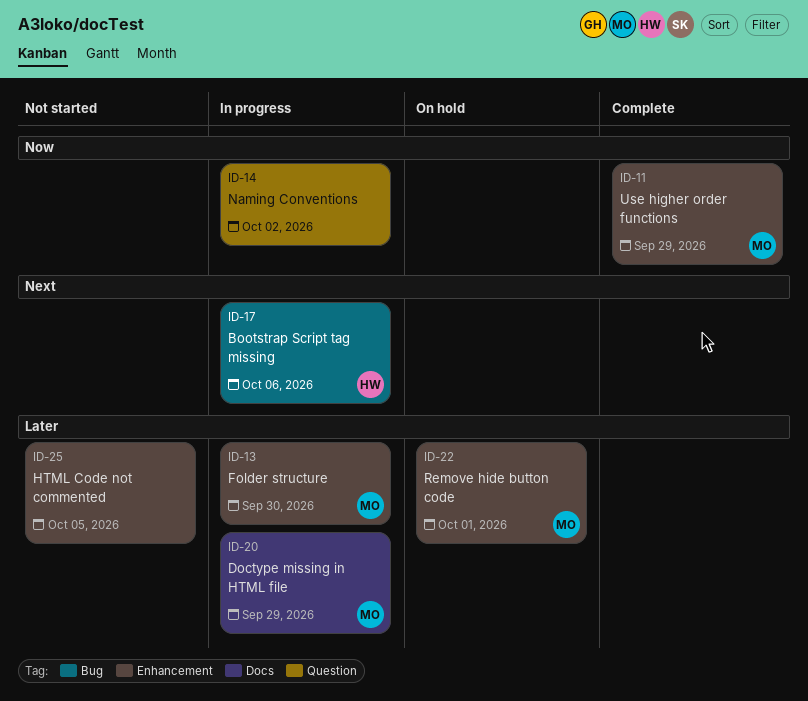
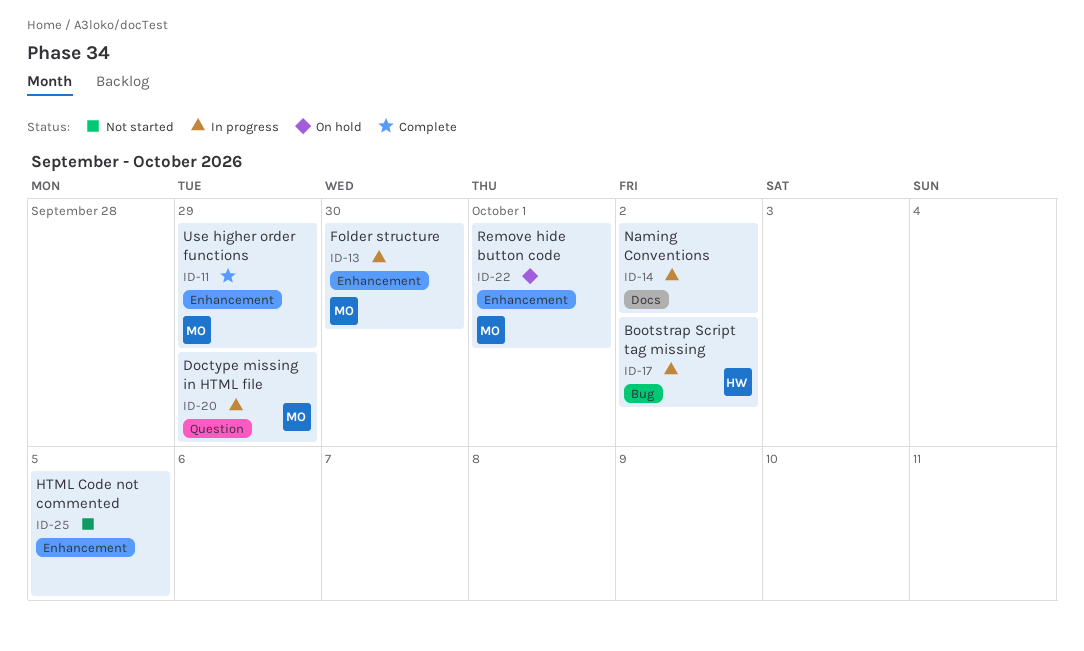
ID-14, label: Question -> Docs
ID-17, due: Oct 6 -> Oct 2
ID-20, label: Docs -> Question

